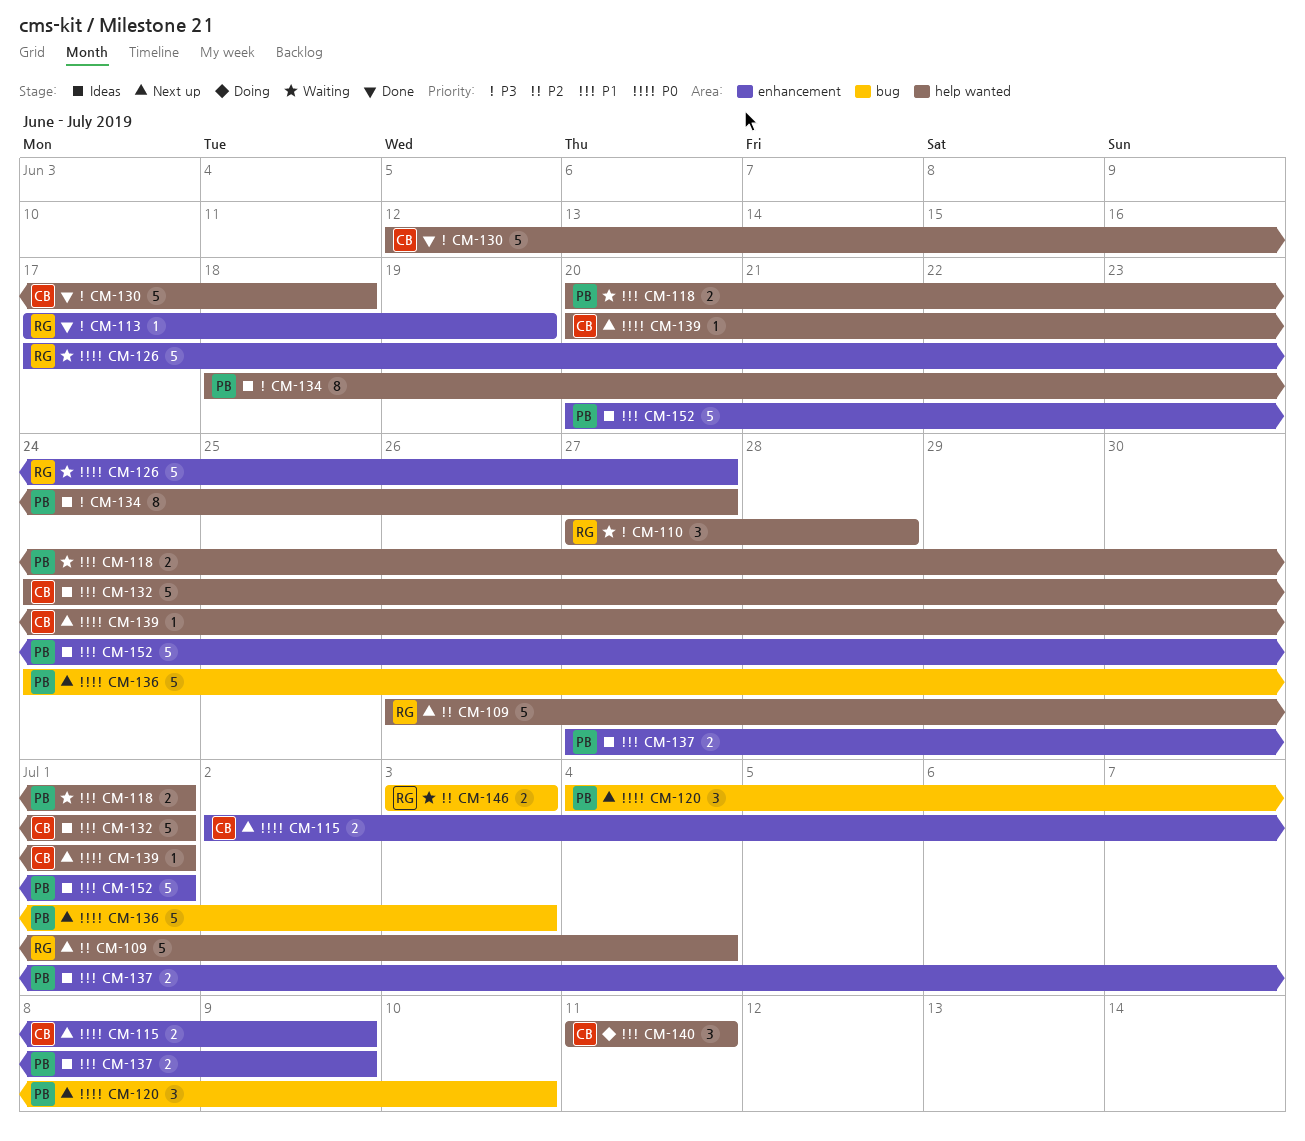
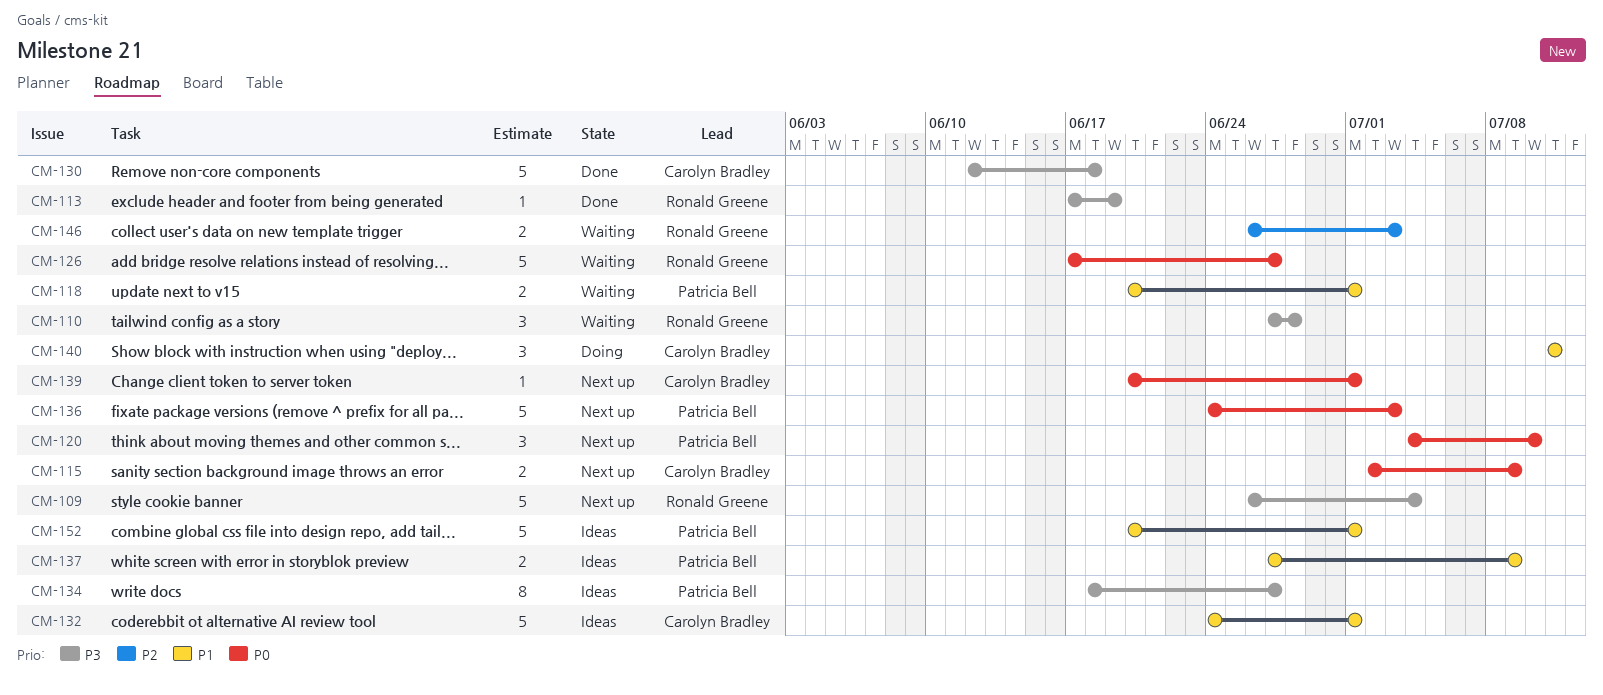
CM-109, priority: P2 -> P3
CM-146, start: Jul 3 -> Jun 26

